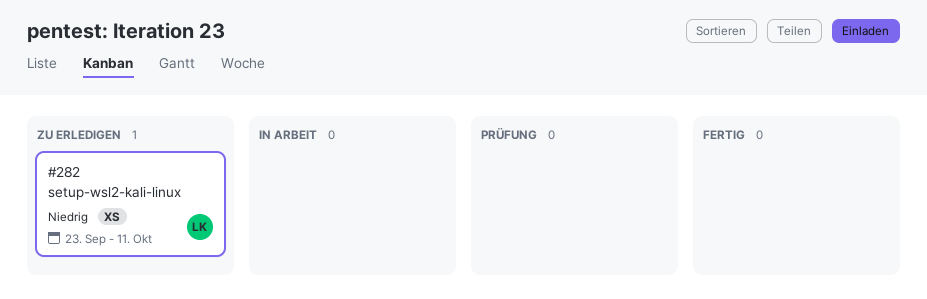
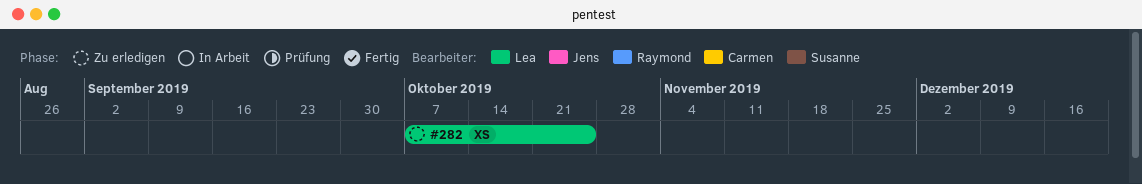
#282, start: Sep 23 -> Oct 7
#282, due: Oct 11 -> Oct 25

